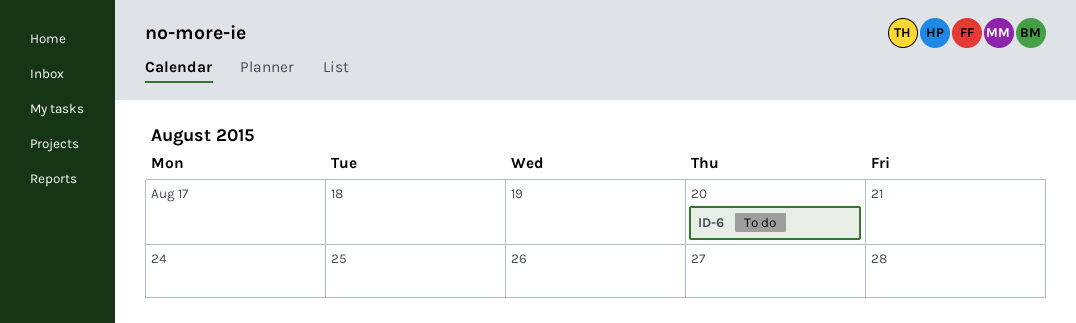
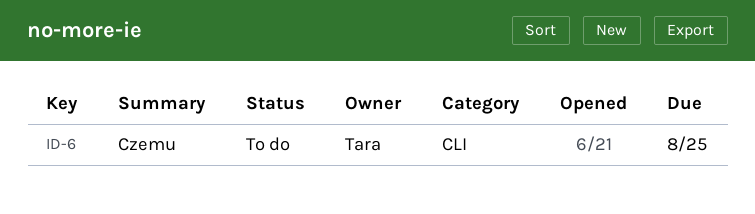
ID-6, due: Aug 20 -> Aug 25

